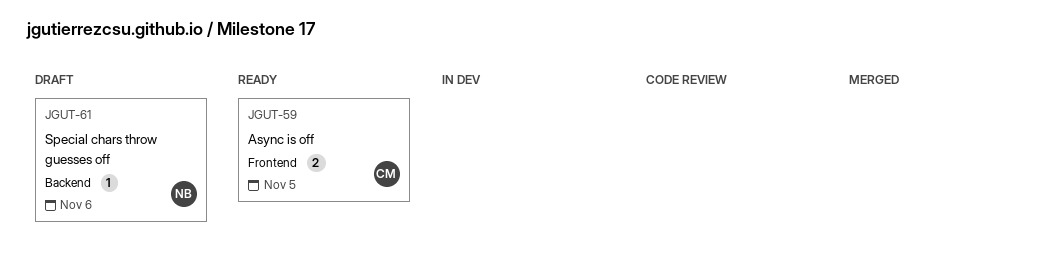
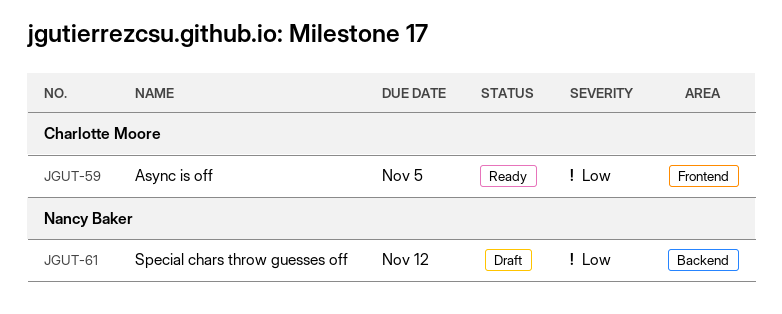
JGUT-61, due: Nov 6 -> Nov 12

